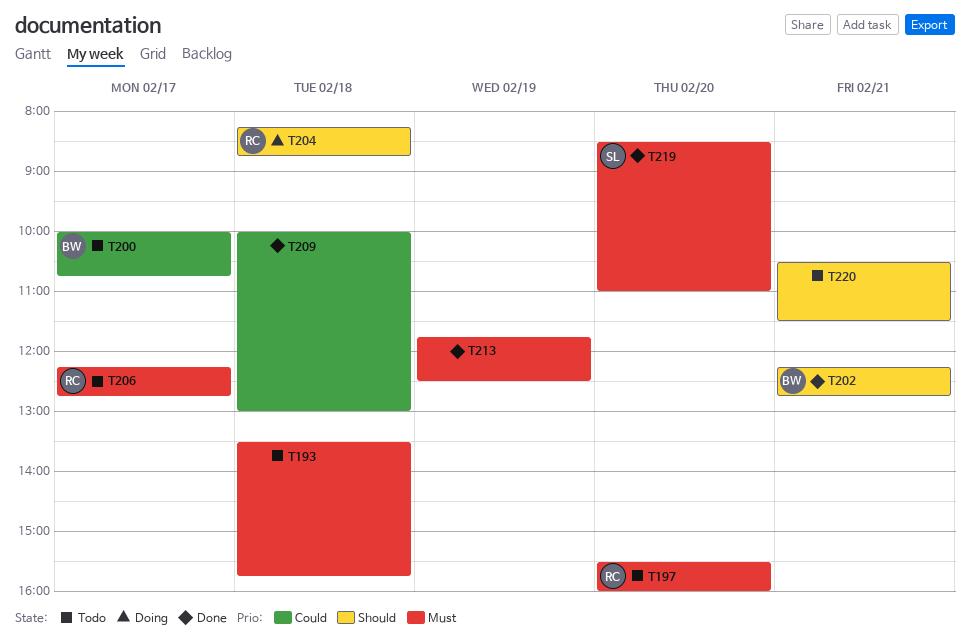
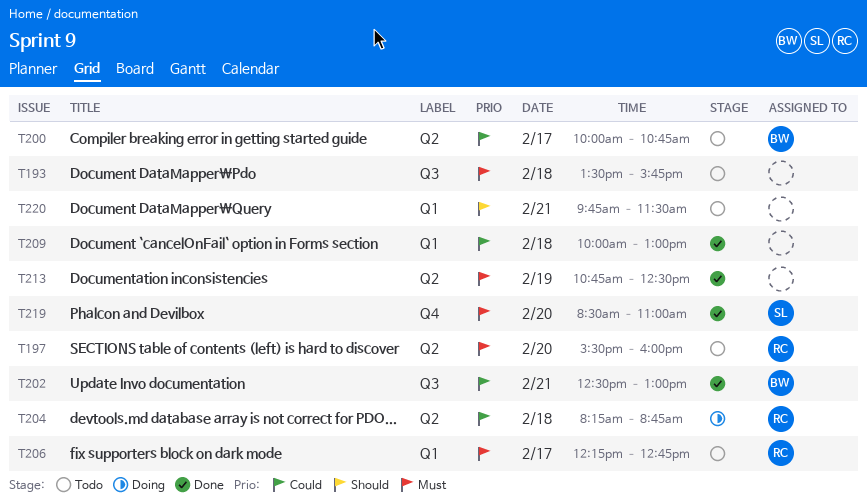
T202, priority: Should -> Could
T202, begins: 12:15 -> 12:30
T202, ends: 12:45 -> 13:00
T204, priority: Should -> Could
T213, begins: 11:45 -> 10:45
T220, begins: 10:30 -> 09:45

